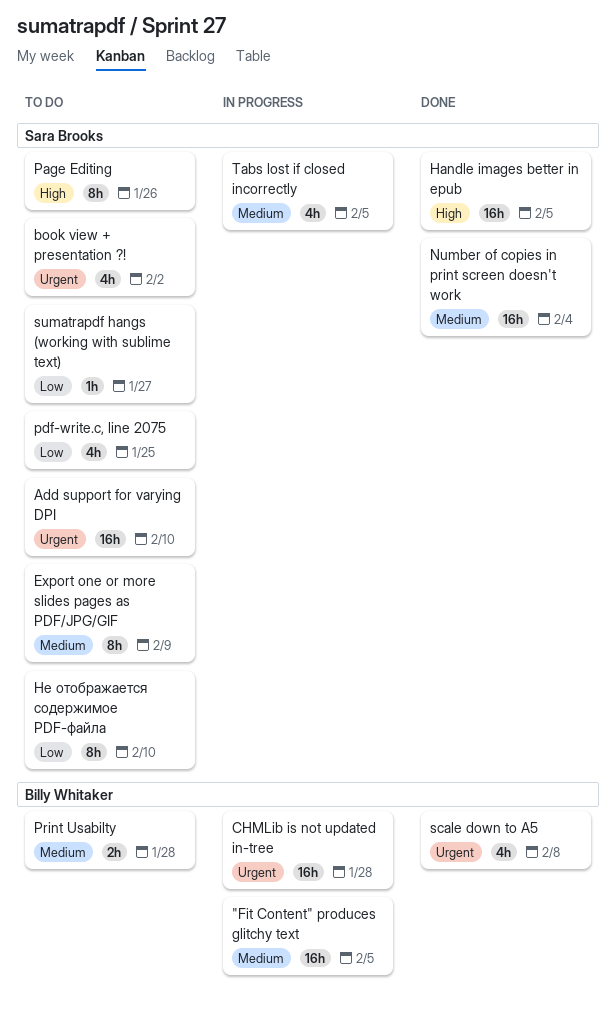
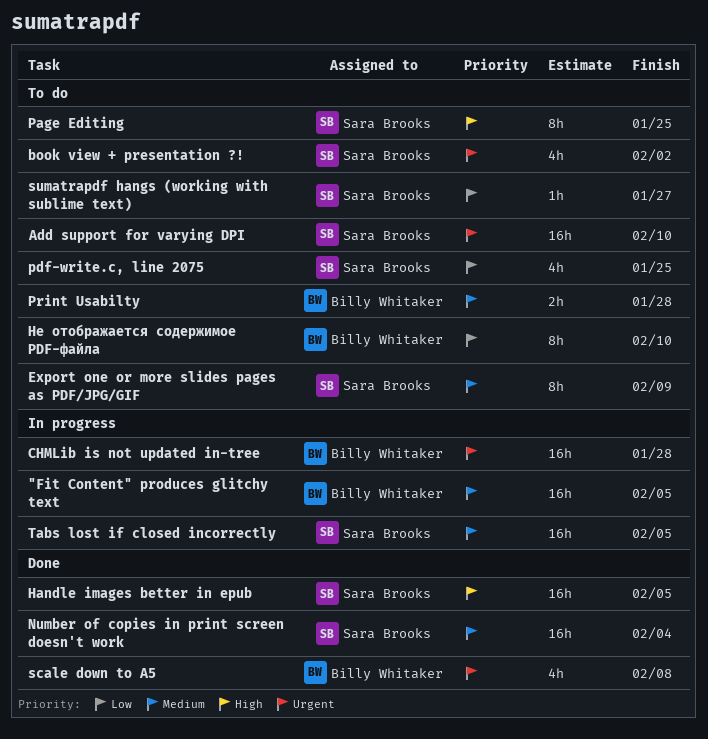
Page Editing, due: Jan 26 -> Jan 25
Tabs lost if closed incorrectly, estimate: 4h -> 16h
Не отображается содержимое PDF-файла, owner: Sara Brooks -> Billy Whitaker

